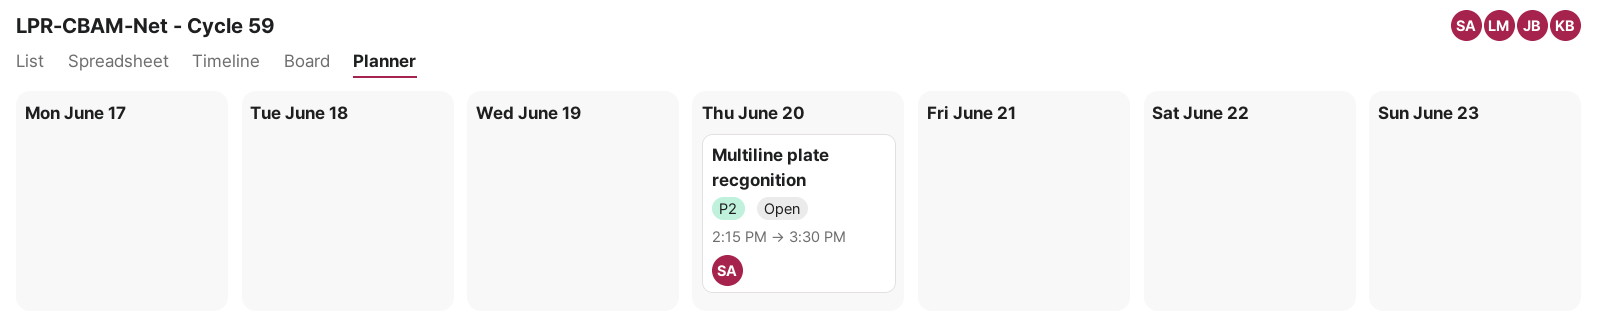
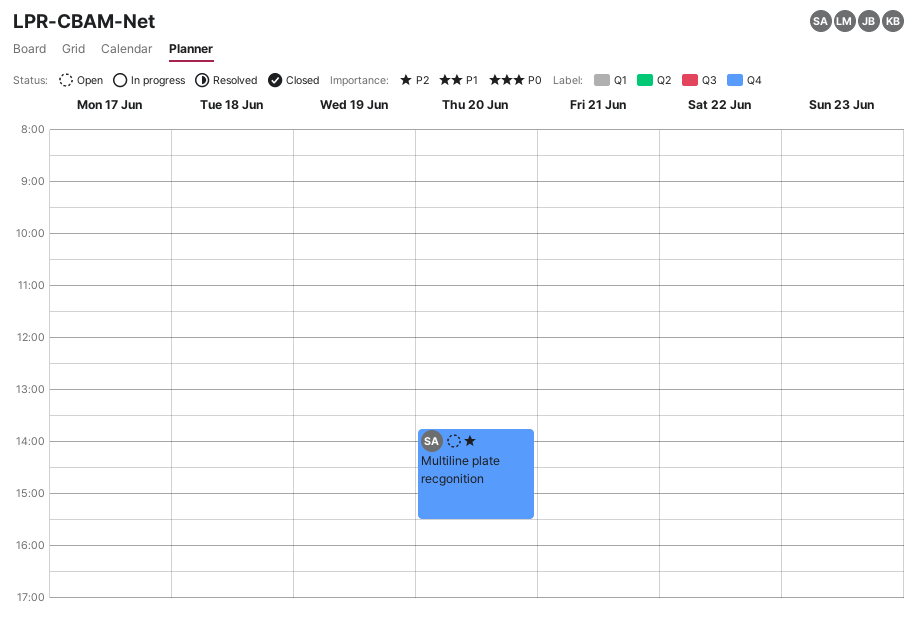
Multiline plate recgonition, begins: 14:15 -> 13:45

